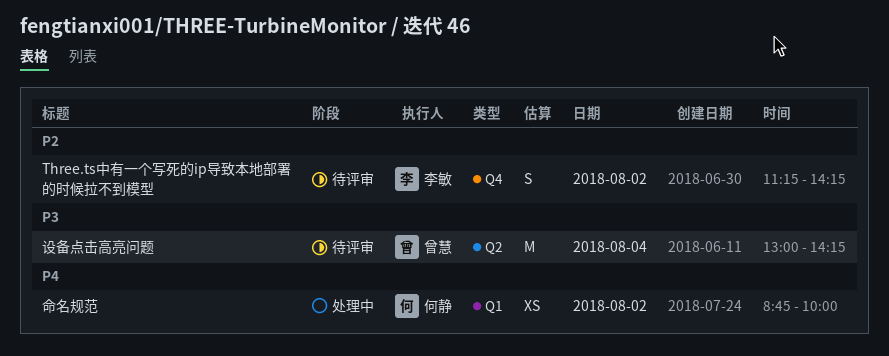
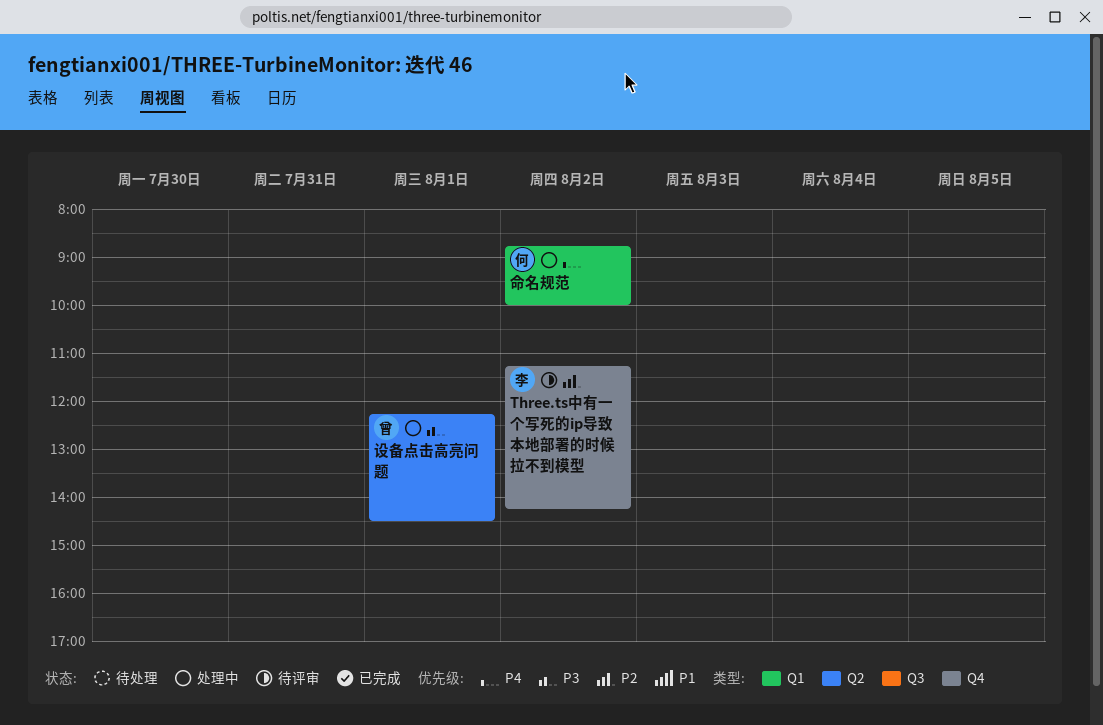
设备点击高亮问题, status: 待评审 -> 处理中
设备点击高亮问题, day: Aug 4 -> Aug 1
设备点击高亮问题, begins: 13:00 -> 12:15
设备点击高亮问题, ends: 14:15 -> 14:30

